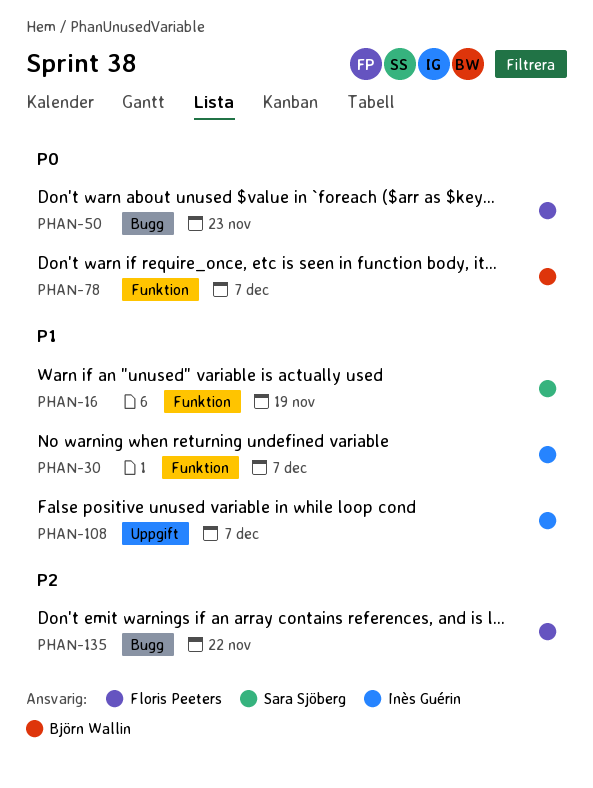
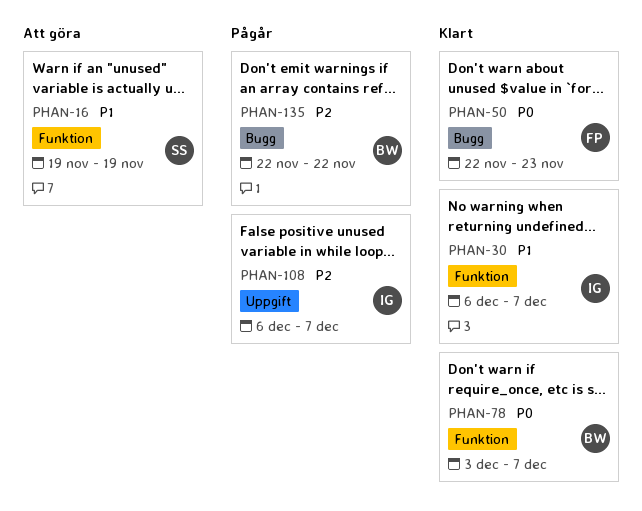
PHAN-108, priority: P1 -> P2
PHAN-135, owner: Floris Peeters -> Björn Wallin

